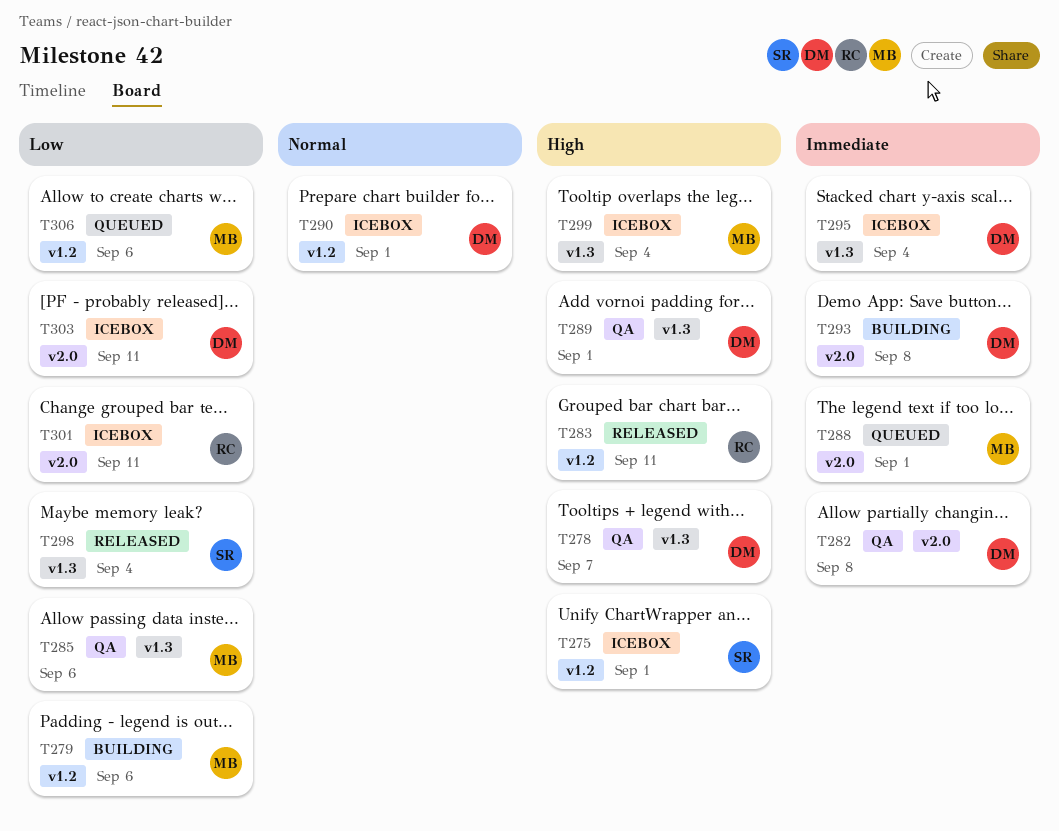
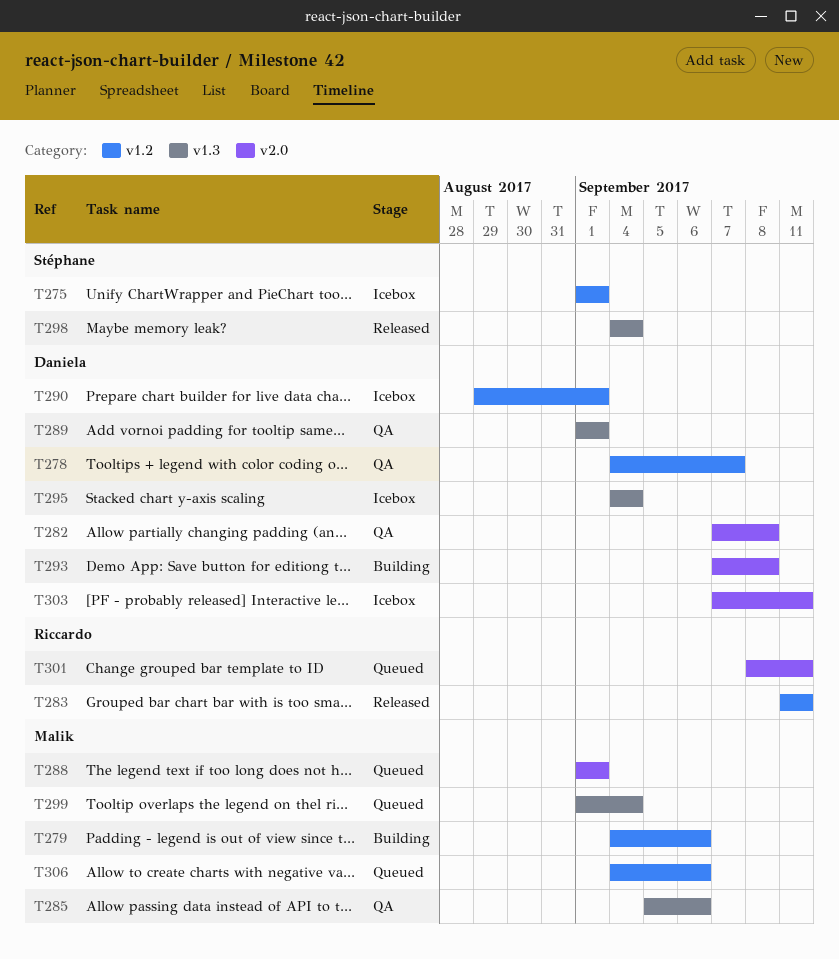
T278, label: v1.3 -> v1.2
T299, status: Icebox -> Queued
T301, status: Icebox -> Queued

